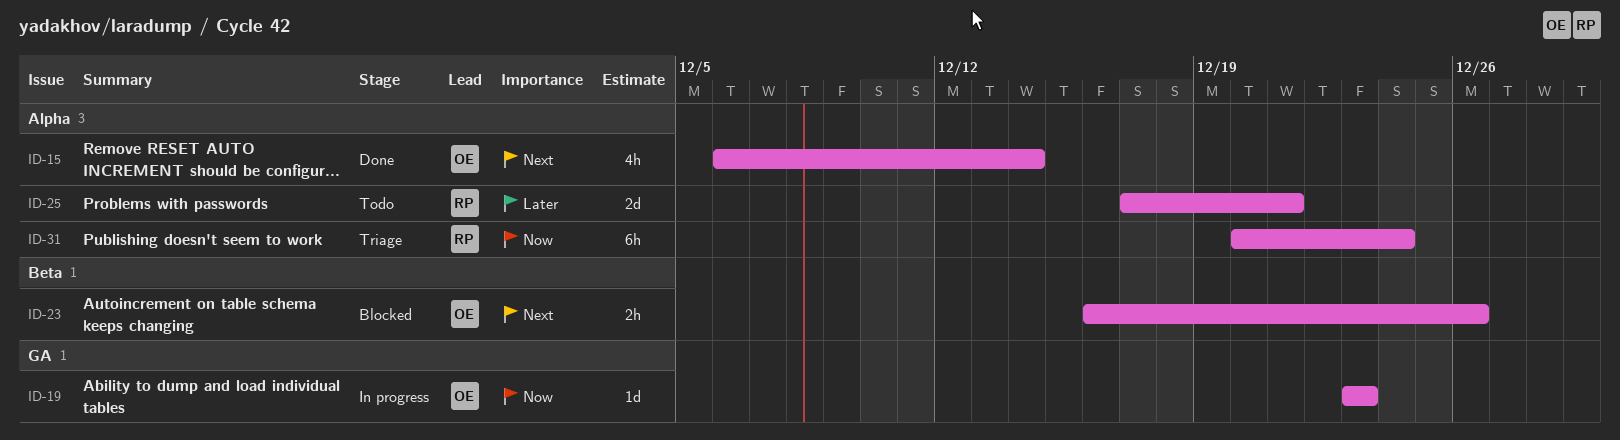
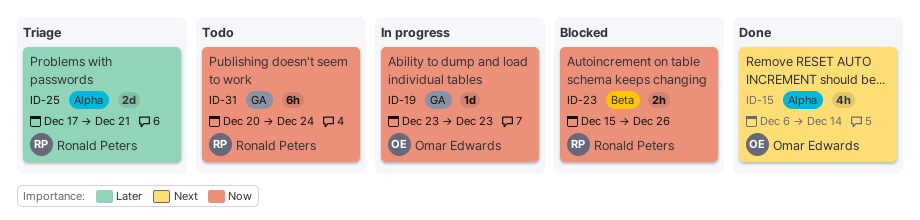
ID-23, owner: Omar Edwards -> Ronald Peters
ID-23, priority: Next -> Now
ID-23, start: Dec 16 -> Dec 15
ID-25, status: Todo -> Triage
ID-31, status: Triage -> Todo
ID-31, label: Alpha -> GA

